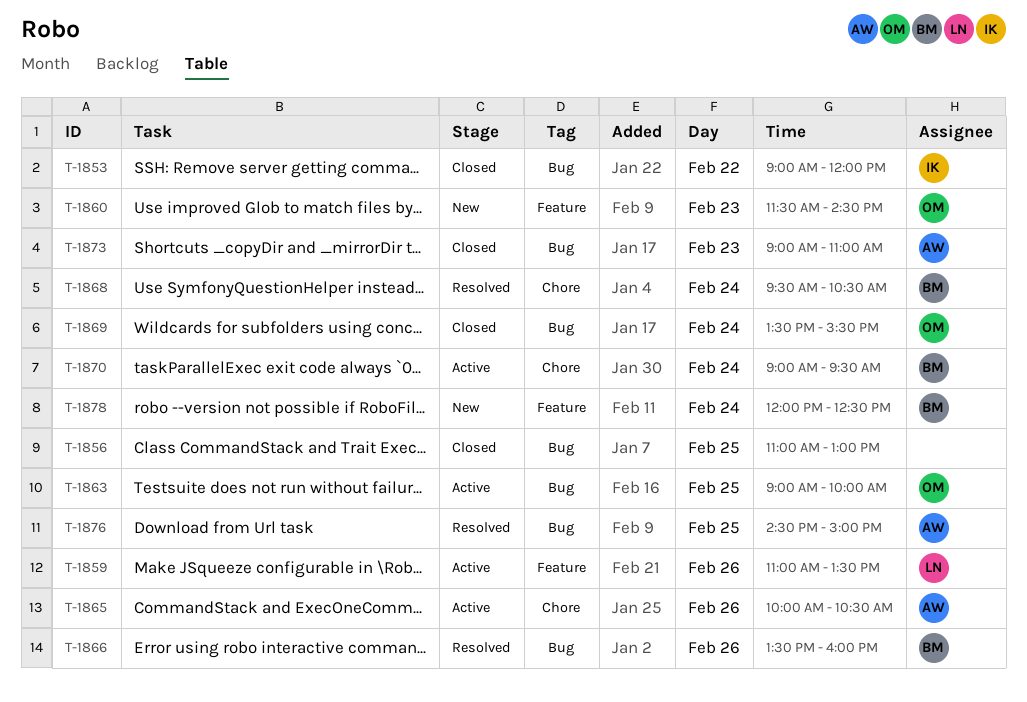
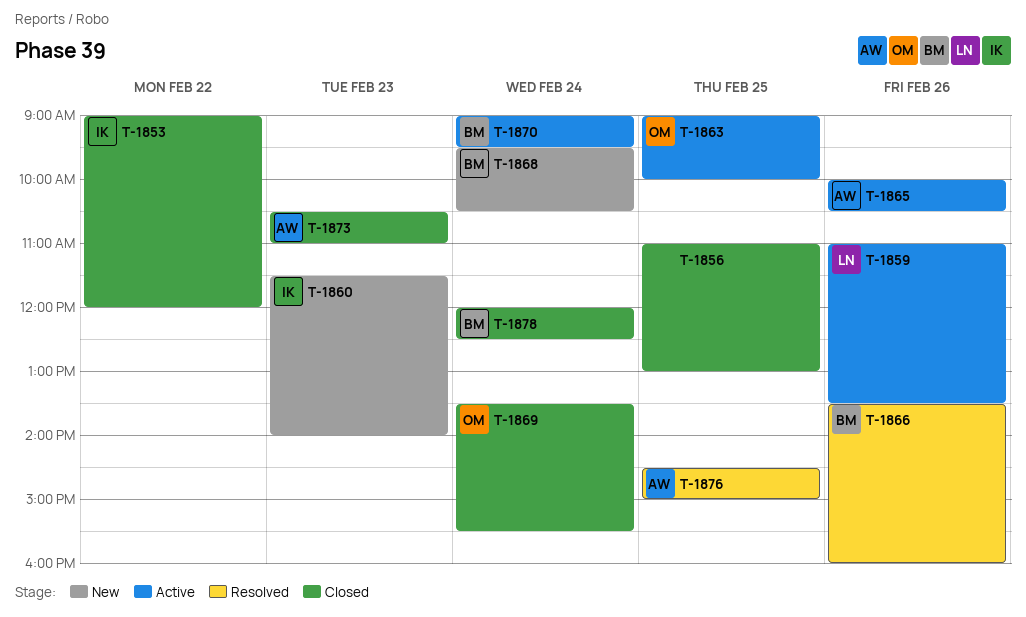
T-1860, owner: OM -> IK
T-1860, ends: 14:30 -> 14:00
T-1868, status: Resolved -> New
T-1873, begins: 09:00 -> 10:30
T-1878, status: New -> Closed

